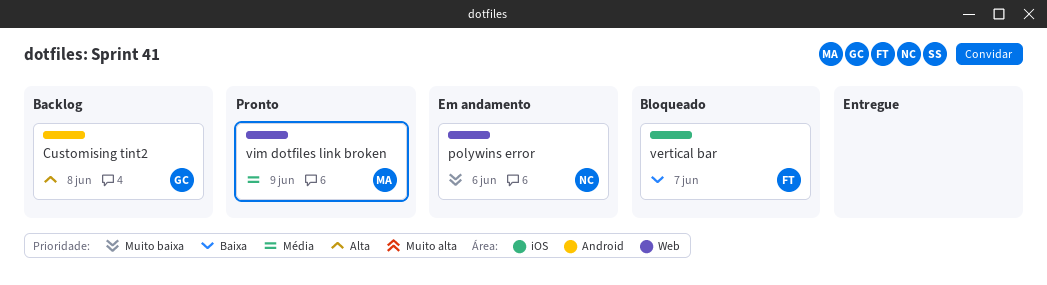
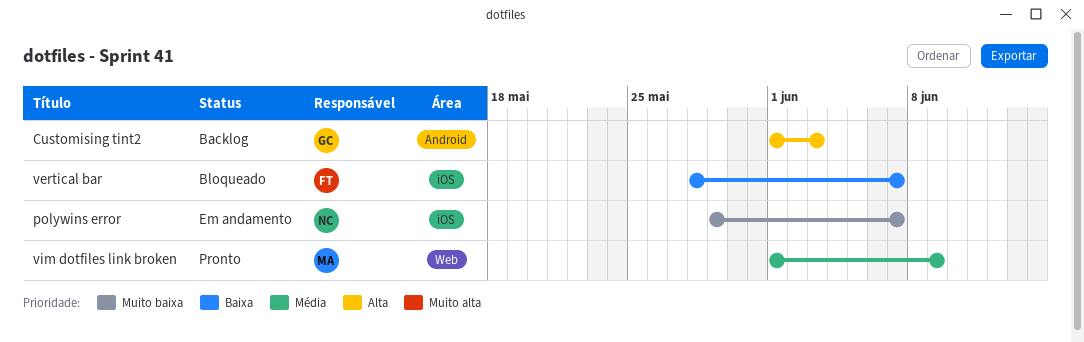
Customising tint2, due: Jun 8 -> Jun 3
polywins error, label: Web -> iOS
polywins error, due: Jun 6 -> Jun 7

